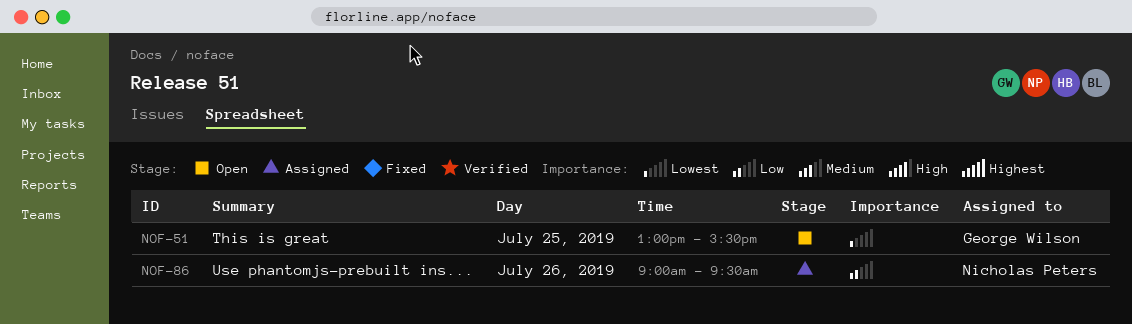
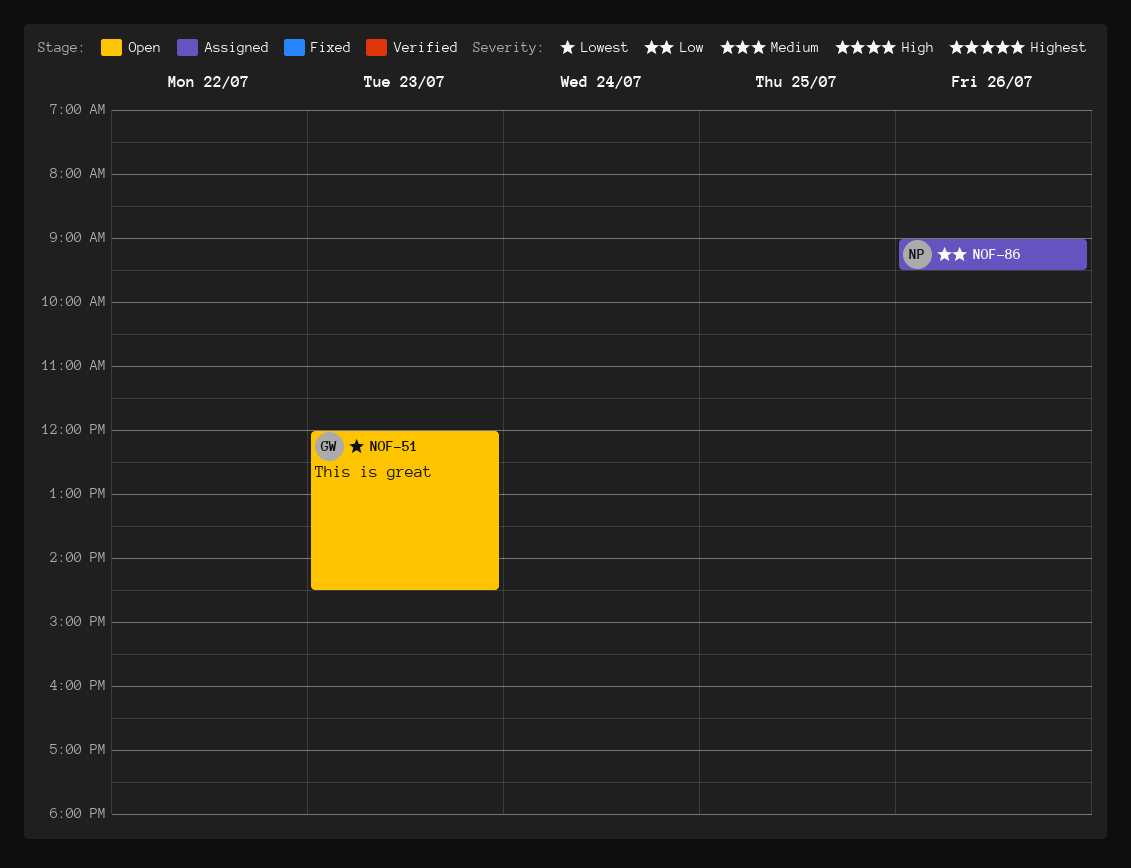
NOF-51, day: Jul 25 -> Jul 23
NOF-51, begins: 13:00 -> 12:00
NOF-51, ends: 15:30 -> 14:30

